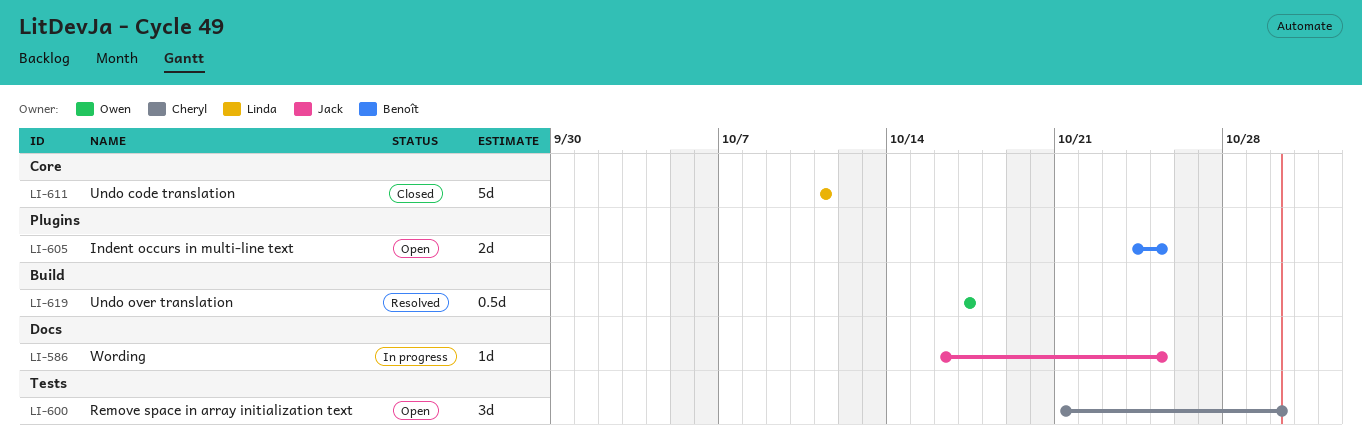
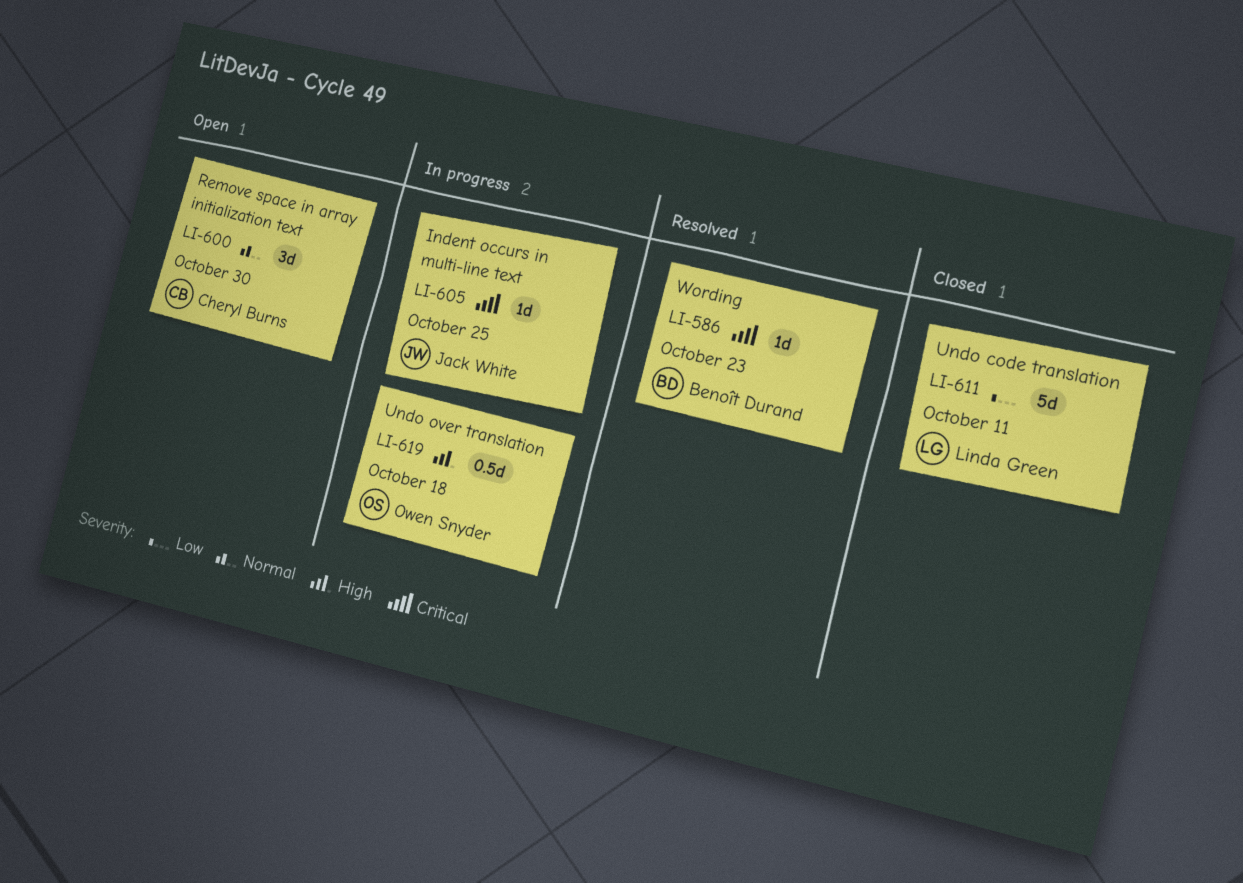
LI-586, status: In progress -> Resolved
LI-586, owner: Jack White -> Benoît Durand
LI-586, due: Oct 25 -> Oct 23
LI-605, status: Open -> In progress
LI-605, owner: Benoît Durand -> Jack White
LI-605, estimate: 2d -> 1d
LI-619, status: Resolved -> In progress
LI-619, due: Oct 17 -> Oct 18

